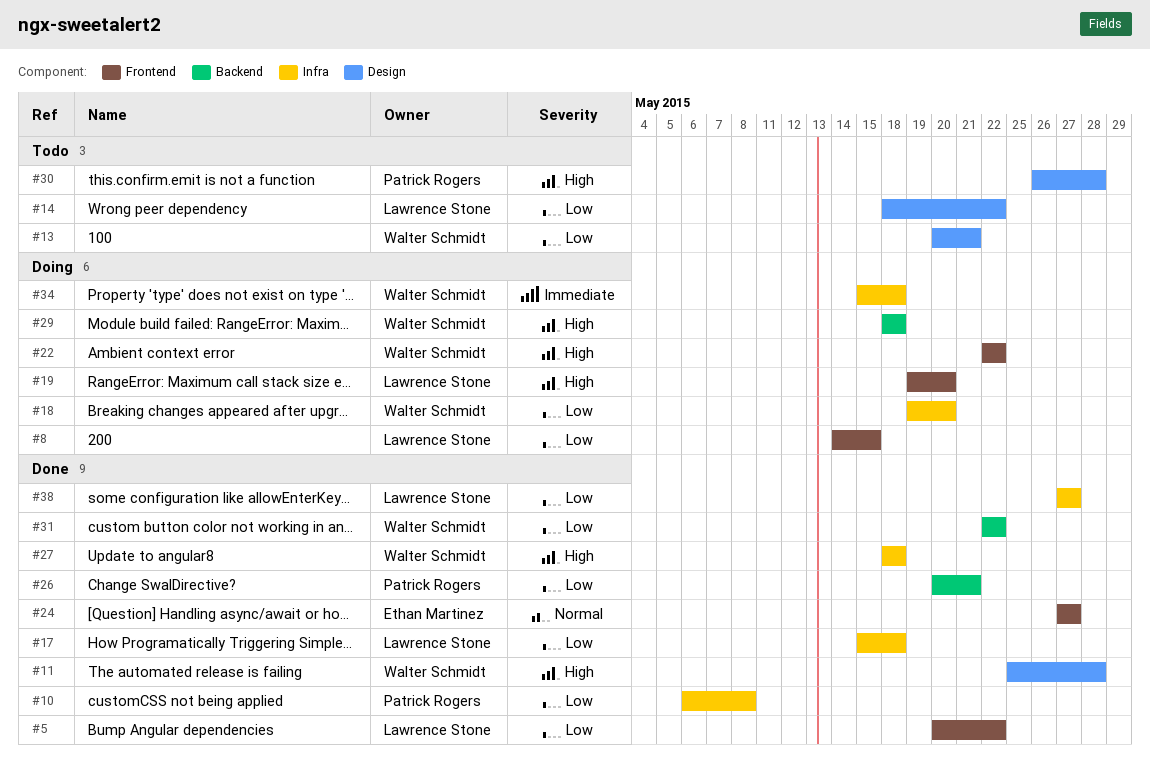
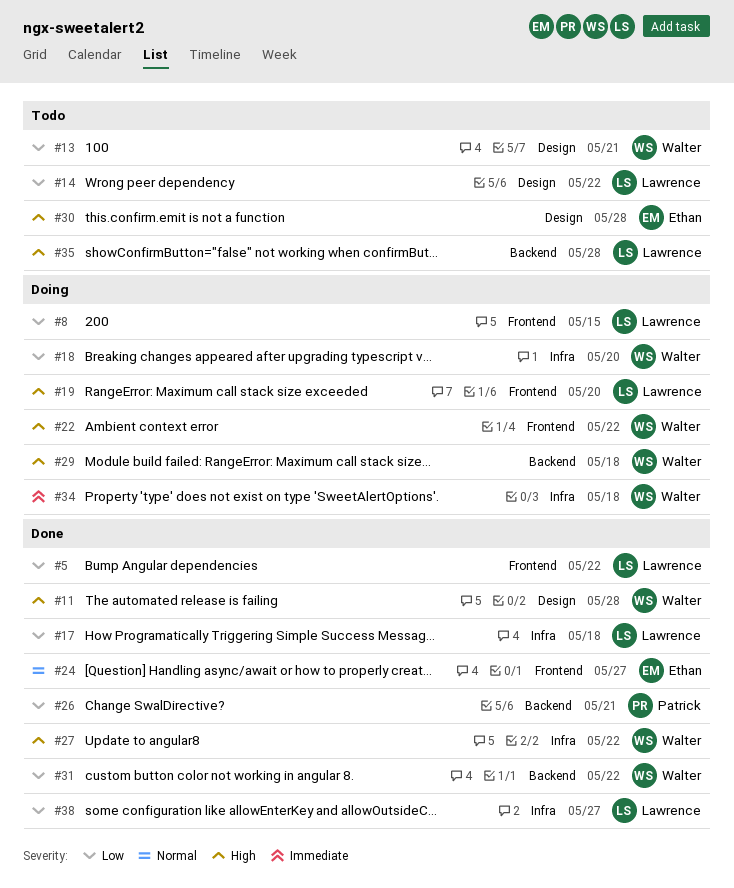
#10: present -> none
#27, due: May 18 -> May 22
#30, owner: Patrick Rogers -> Ethan Martinez
#35: none -> present

